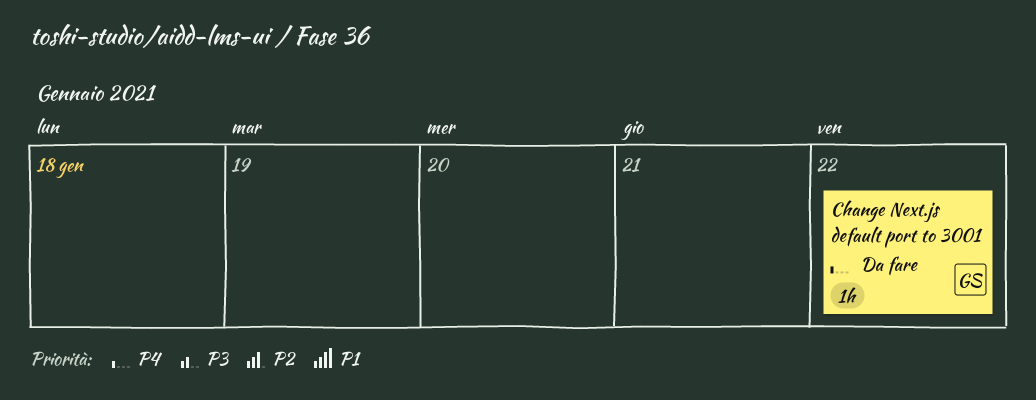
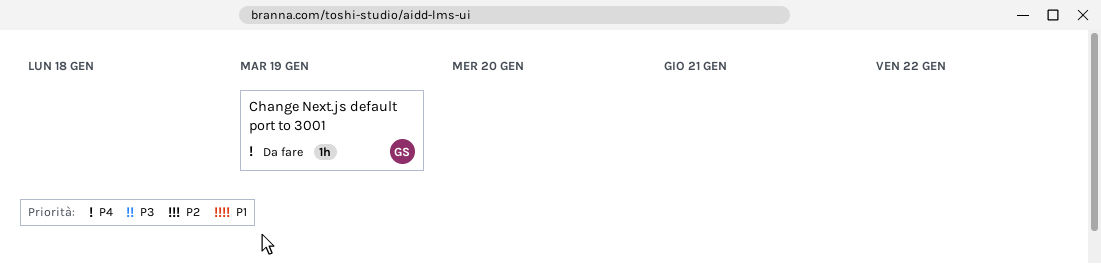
Change Next.js default port to 3001, due: Jan 22 -> Jan 19

